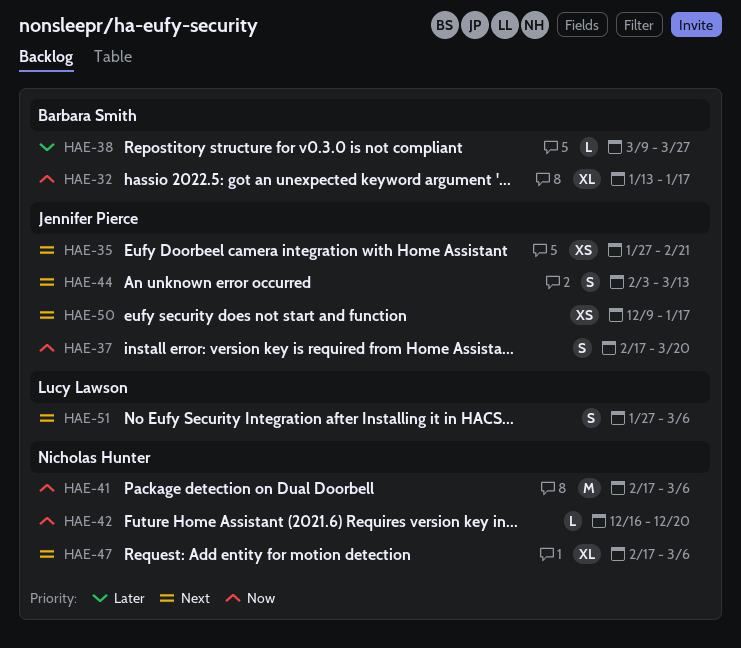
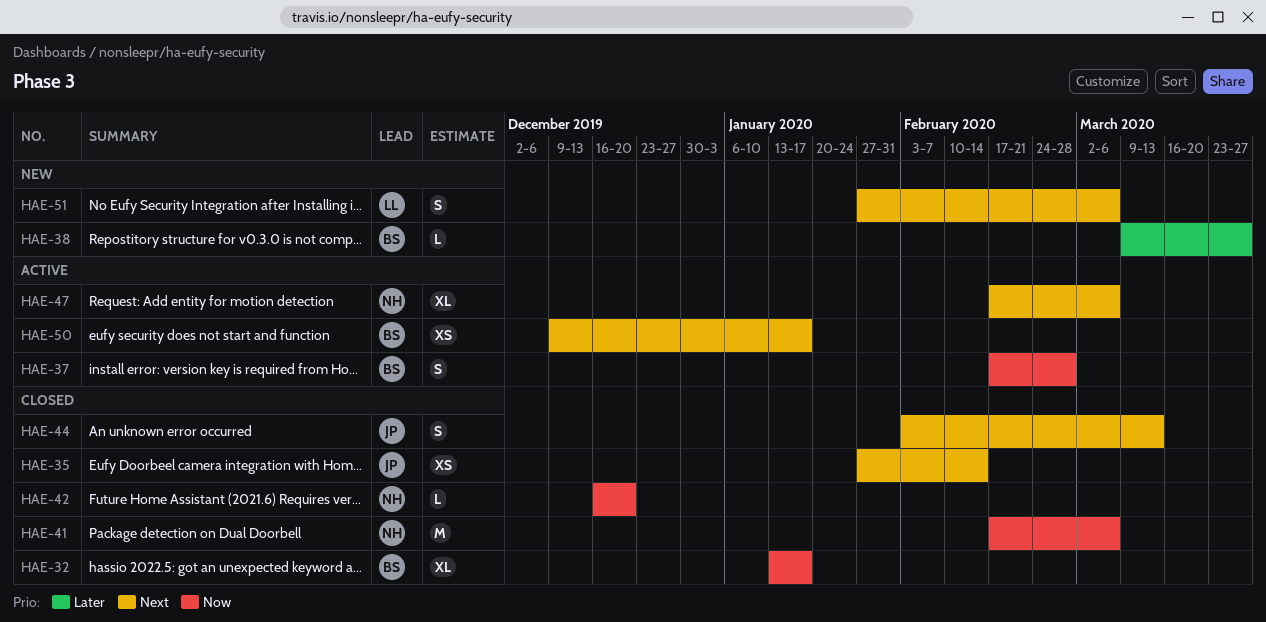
HAE-35, due: Feb 21 -> Feb 14
HAE-37, owner: Jennifer Pierce -> Barbara Smith
HAE-37, due: Mar 20 -> Feb 28
HAE-50, owner: Jennifer Pierce -> Barbara Smith

